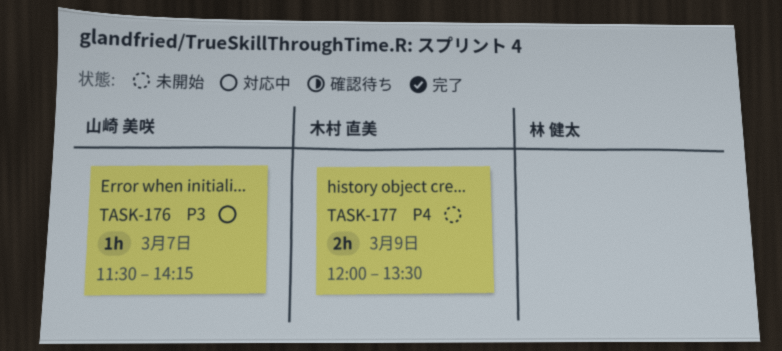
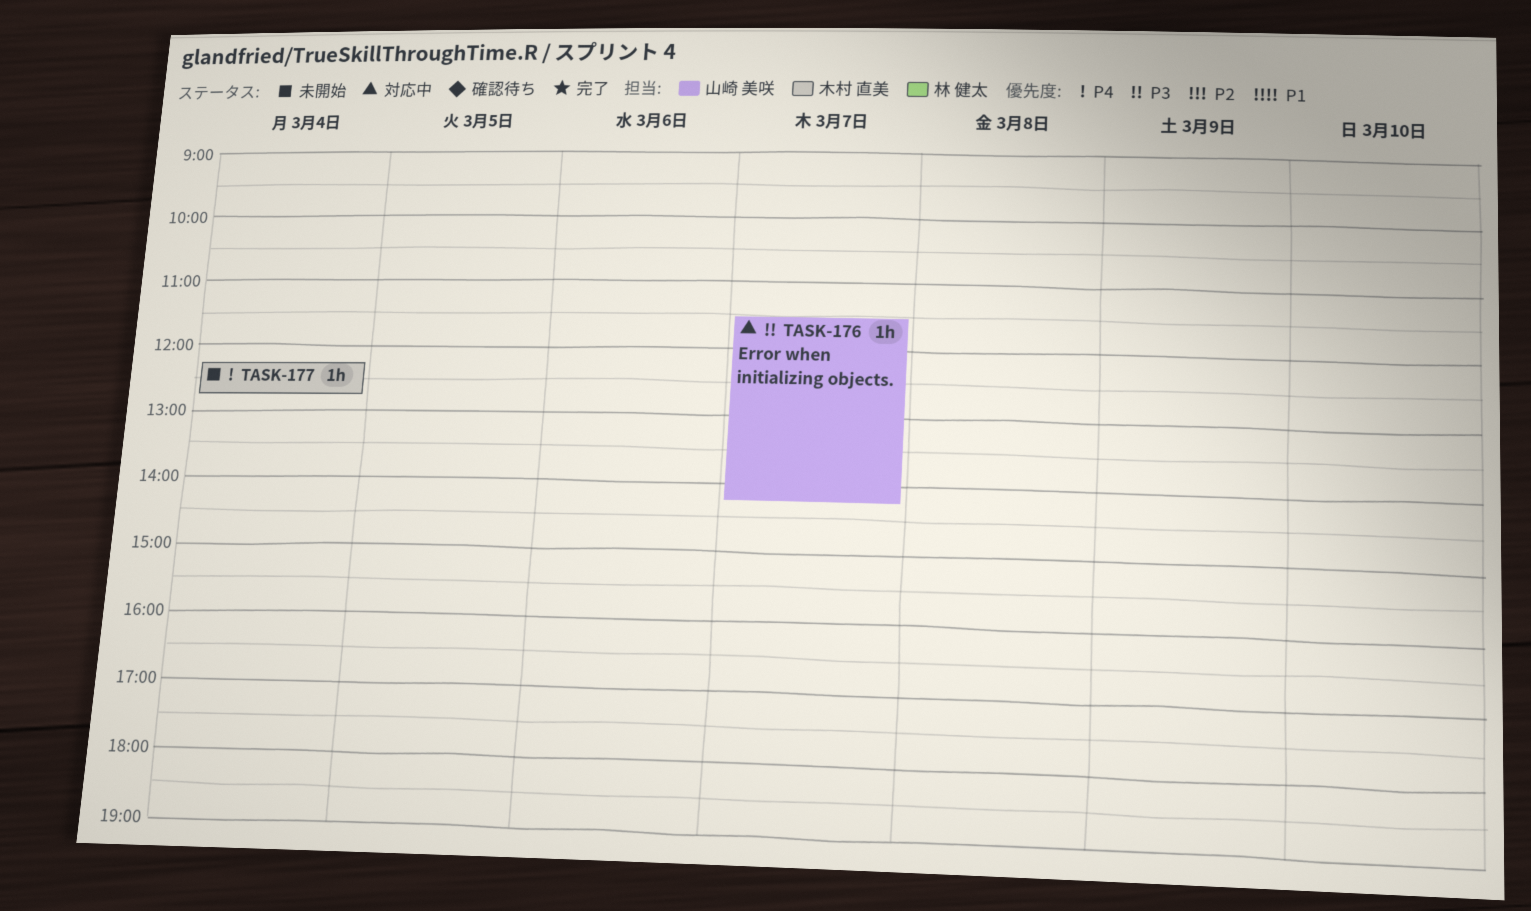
TASK-177, estimate: 2h -> 1h
TASK-177, day: Mar 9 -> Mar 4
TASK-177, begins: 12:00 -> 12:15
TASK-177, ends: 13:30 -> 12:45

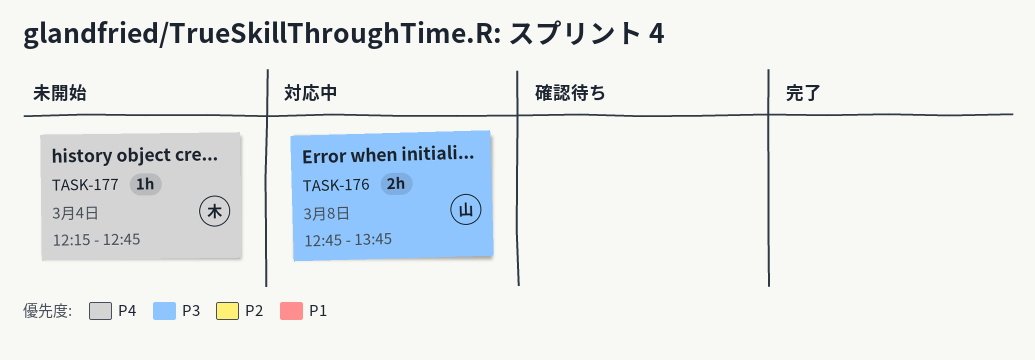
TASK-176, estimate: 1h -> 2h
TASK-176, day: Mar 7 -> Mar 8
TASK-176, begins: 11:30 -> 12:45
TASK-176, ends: 14:15 -> 13:45

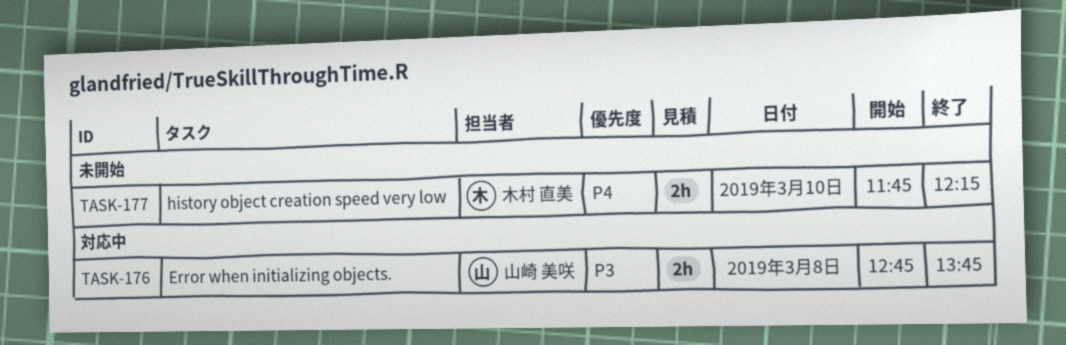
TASK-177, estimate: 1h -> 2h
TASK-177, day: Mar 4 -> Mar 10
TASK-177, begins: 12:15 -> 11:45
TASK-177, ends: 12:45 -> 12:15

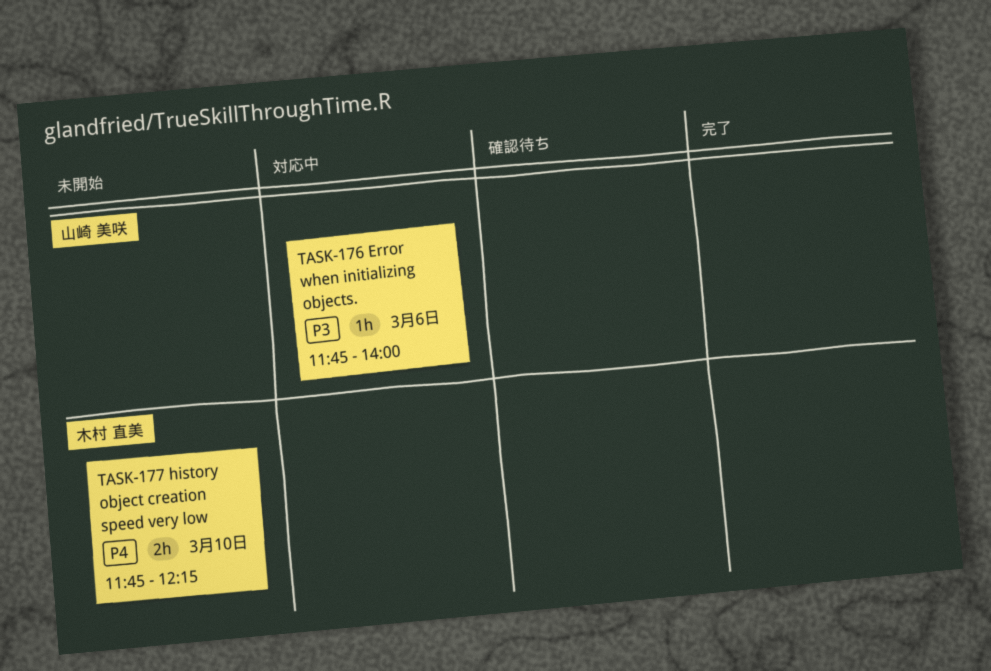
TASK-176, estimate: 2h -> 1h
TASK-176, day: Mar 8 -> Mar 6
TASK-176, begins: 12:45 -> 11:45
TASK-176, ends: 13:45 -> 14:00

